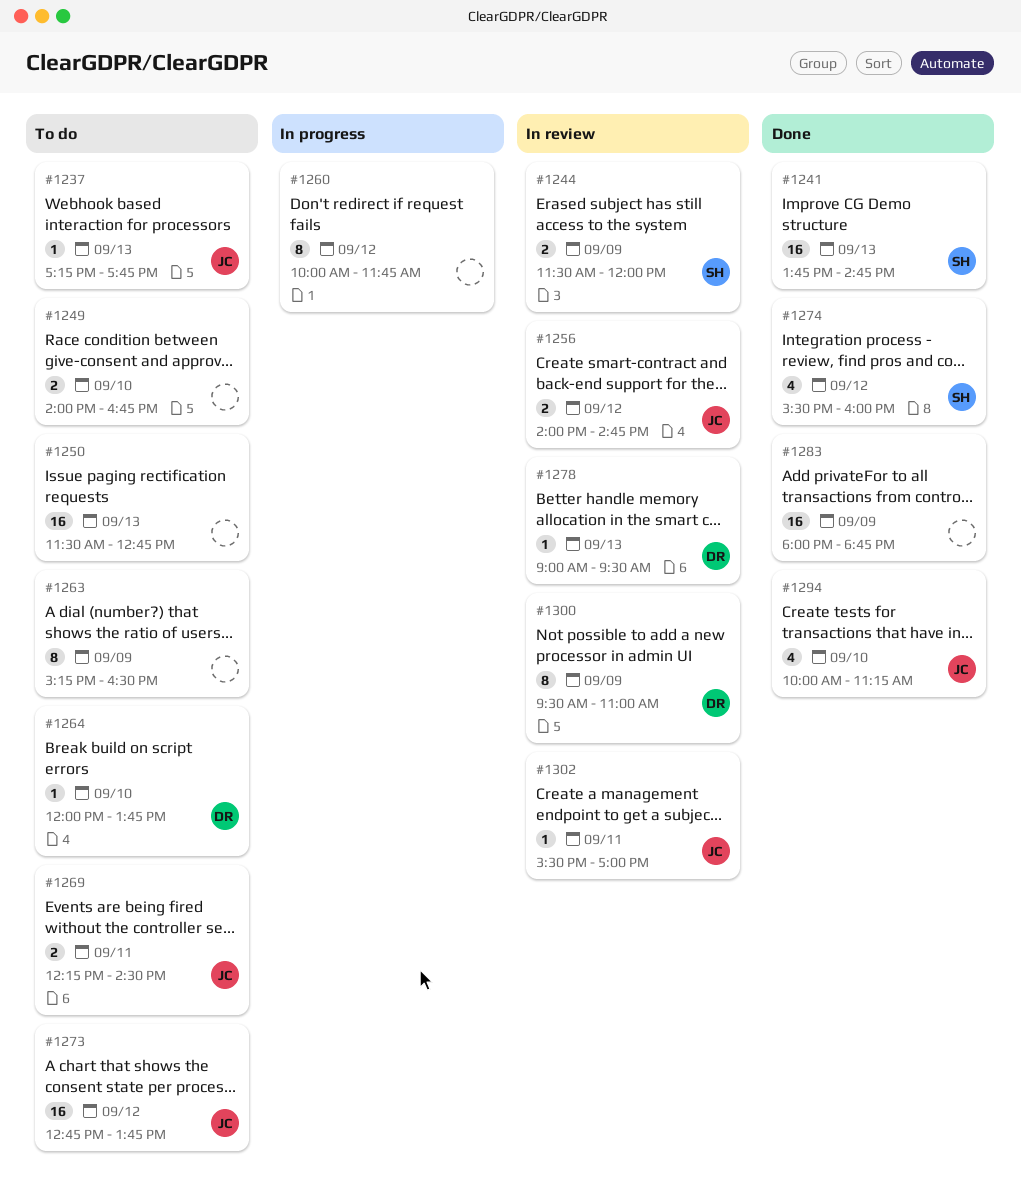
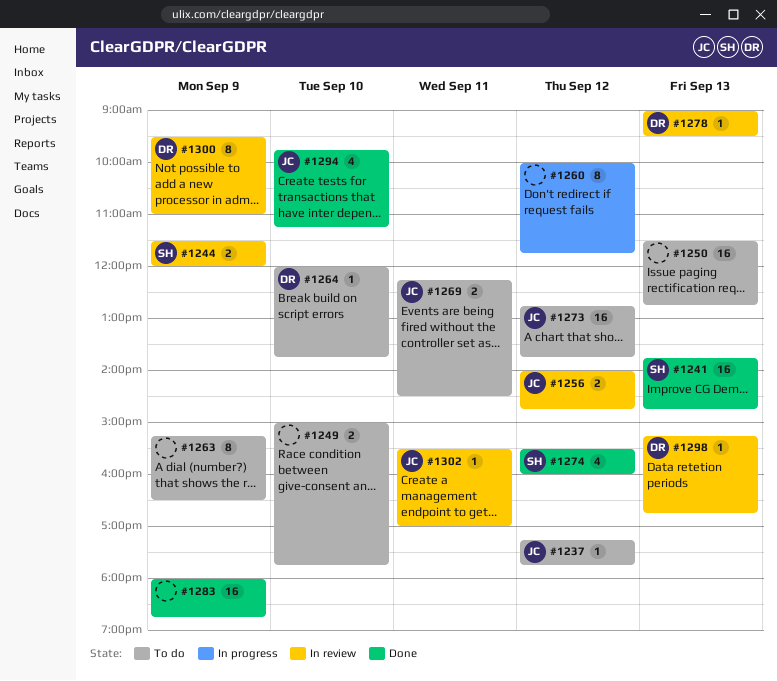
#1237, day: Sep 13 -> Sep 12
#1249, begins: 14:00 -> 15:00
#1249, ends: 16:45 -> 17:45
#1294, begins: 10:00 -> 09:45
#1298: none -> present

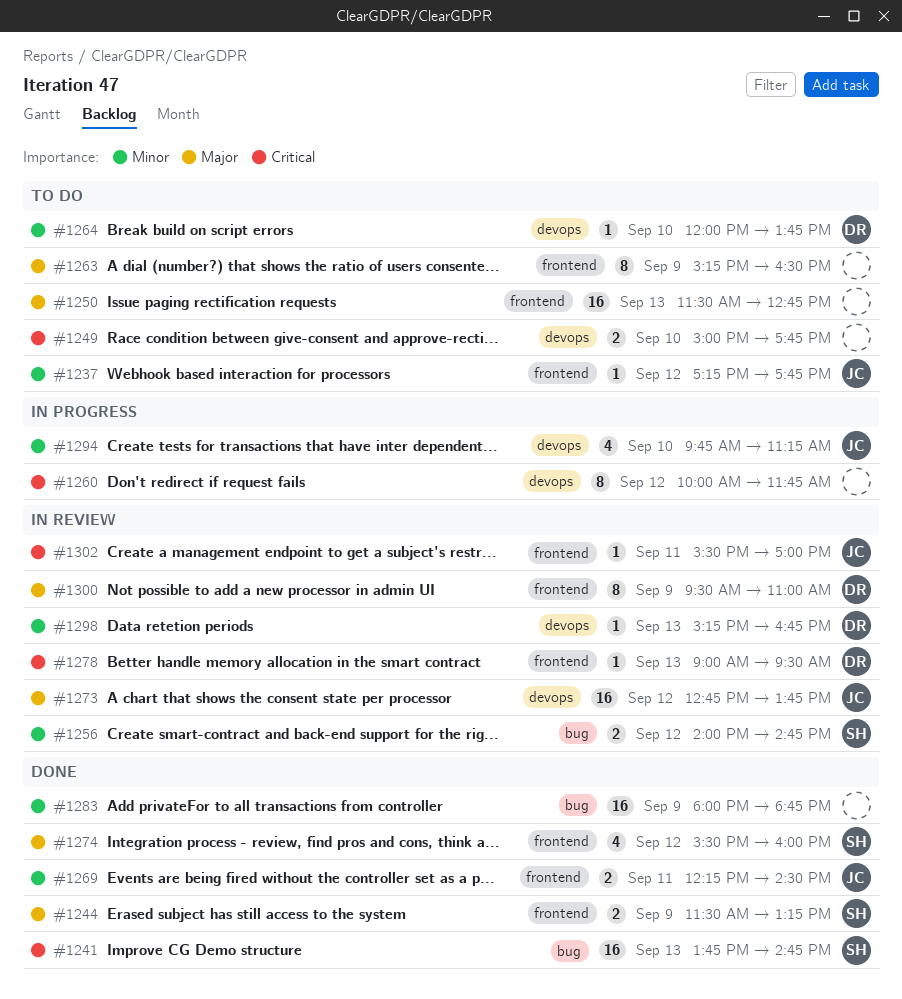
#1244, status: In review -> Done
#1244, ends: 12:00 -> 13:15
#1256, owner: JC -> SH
#1269, status: To do -> Done
#1273, status: To do -> In review
#1294, status: Done -> In progress

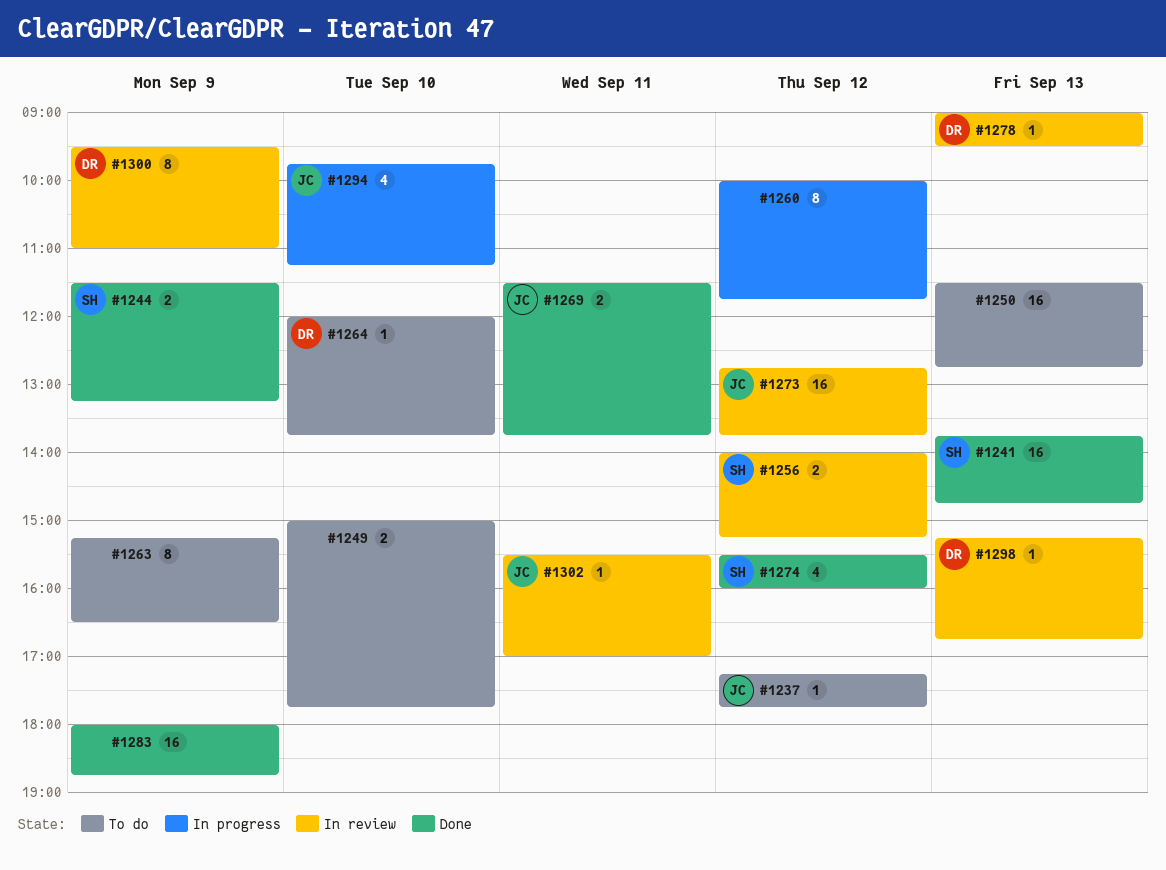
#1256, ends: 14:45 -> 15:15
#1269, begins: 12:15 -> 11:30
#1269, ends: 14:30 -> 13:45

